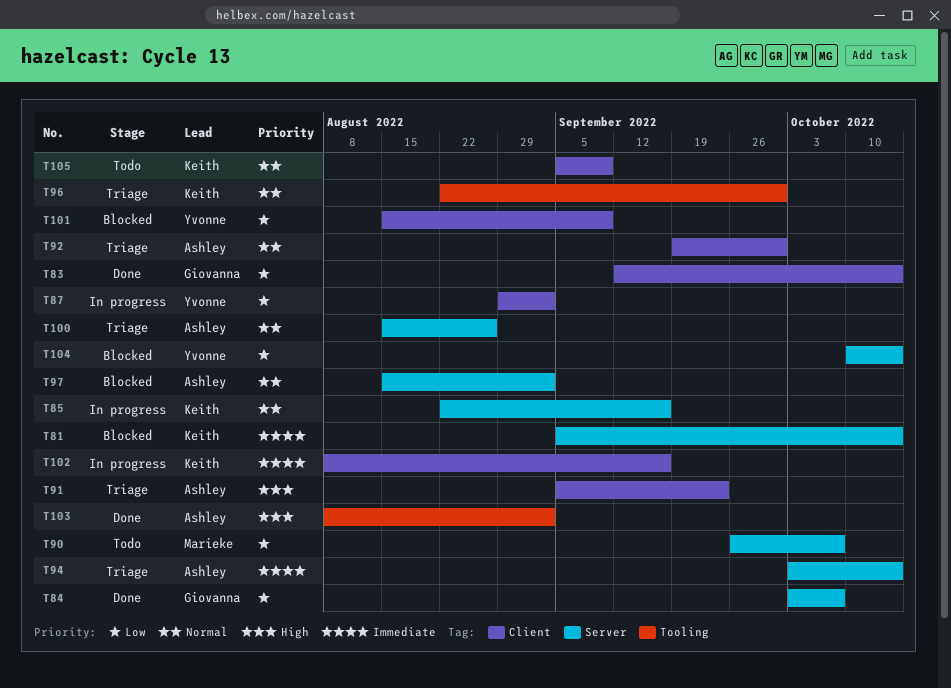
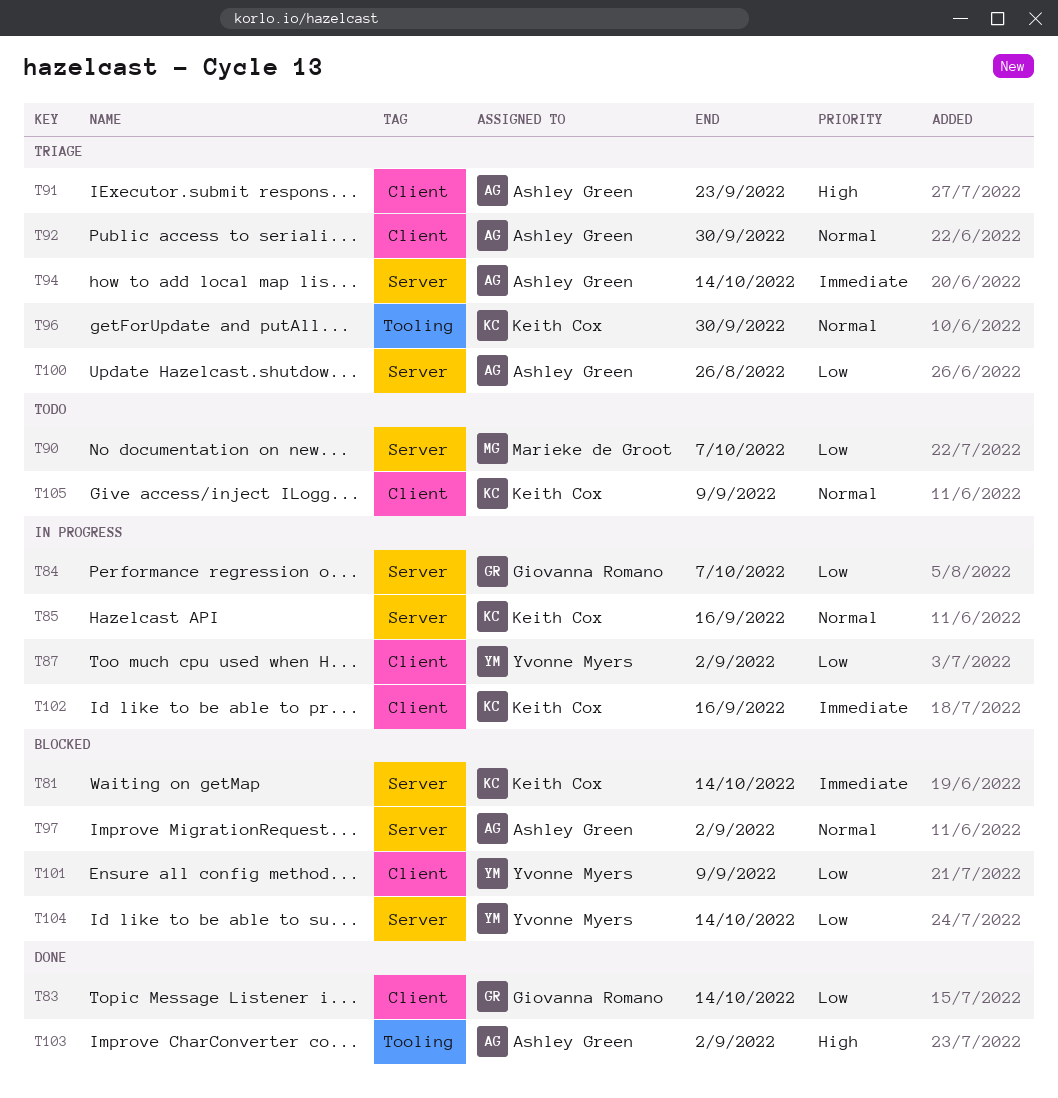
T84, status: Done -> In progress
T100, priority: Normal -> Low

